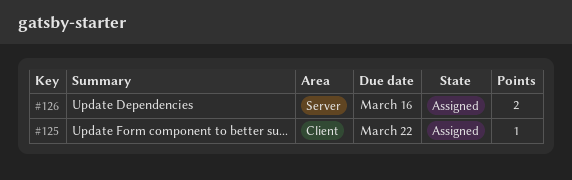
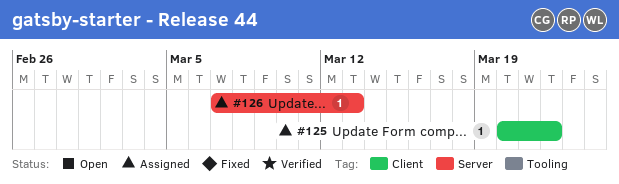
#126, estimate: 2 -> 1
#126, due: Mar 16 -> Mar 13

